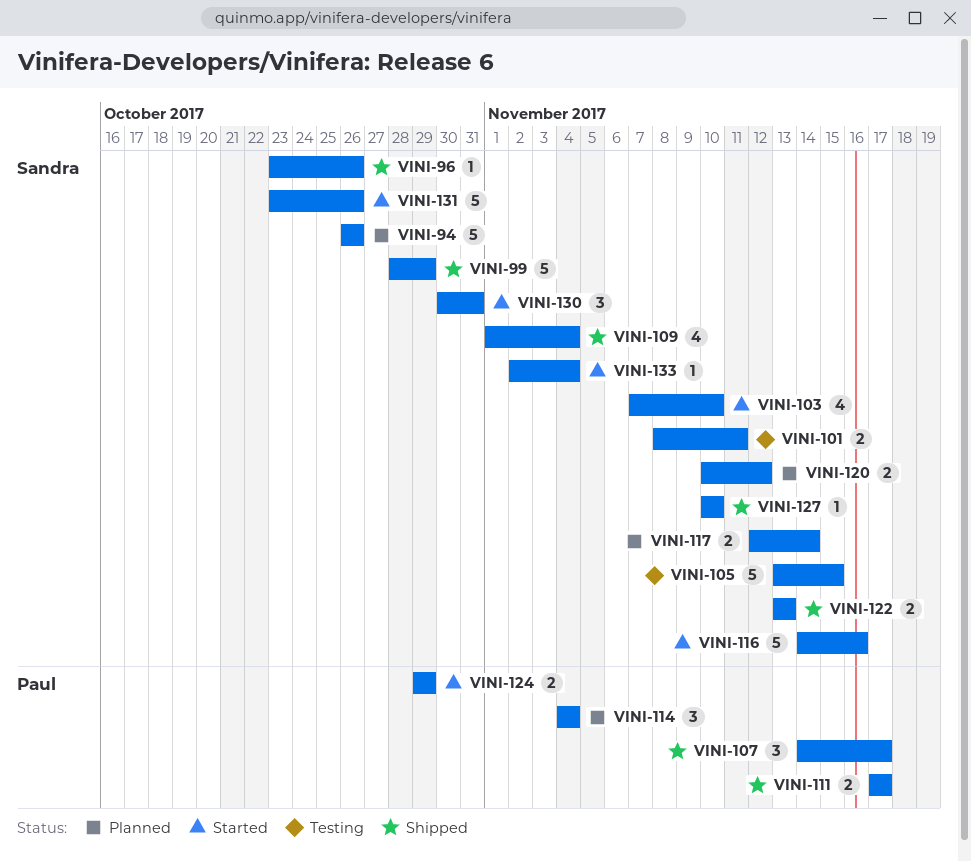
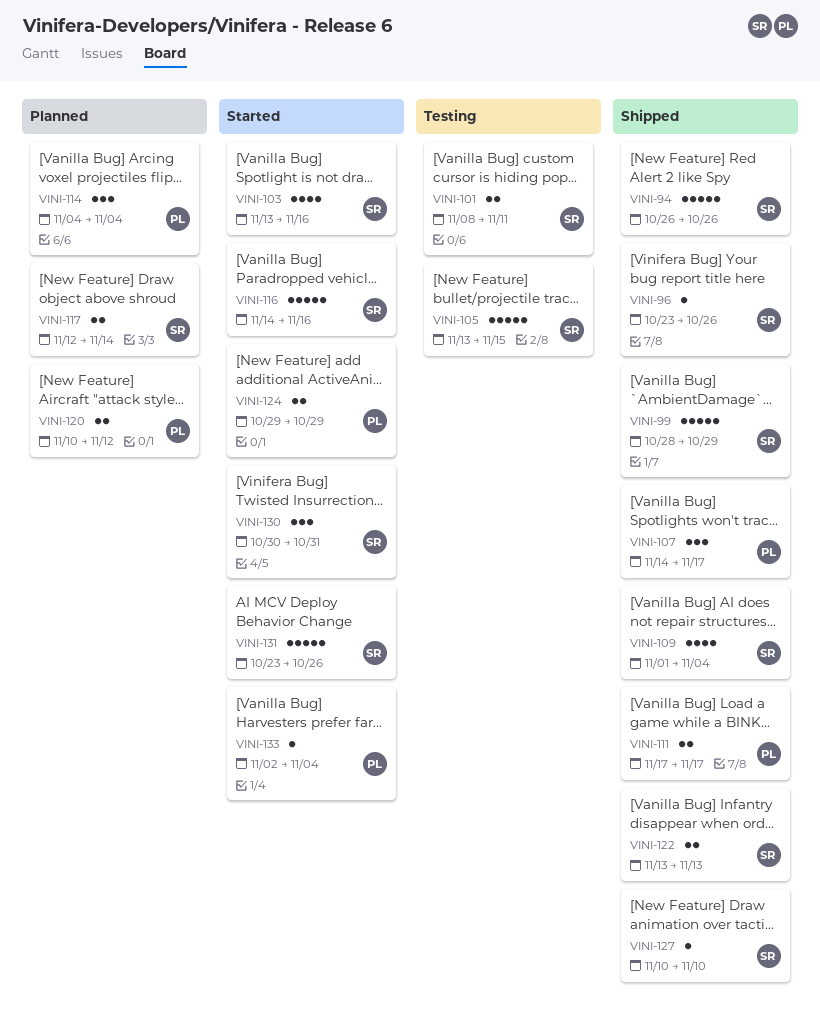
VINI-94, status: Planned -> Shipped
VINI-103, start: Nov 7 -> Nov 13
VINI-103, due: Nov 10 -> Nov 16
VINI-120, owner: Sandra -> Paul
VINI-133, owner: Sandra -> Paul

